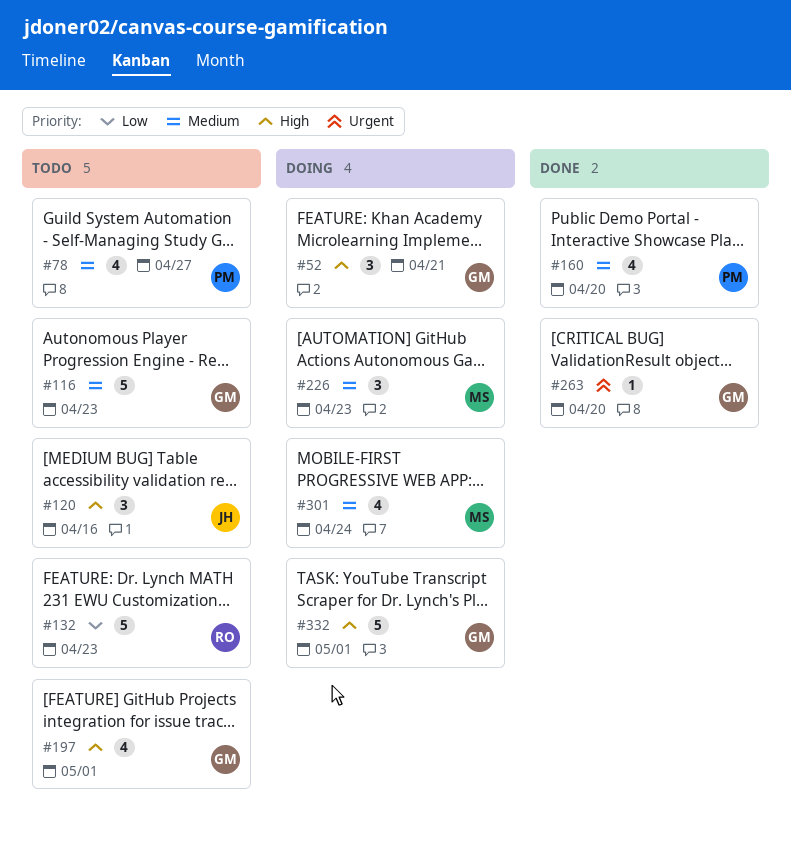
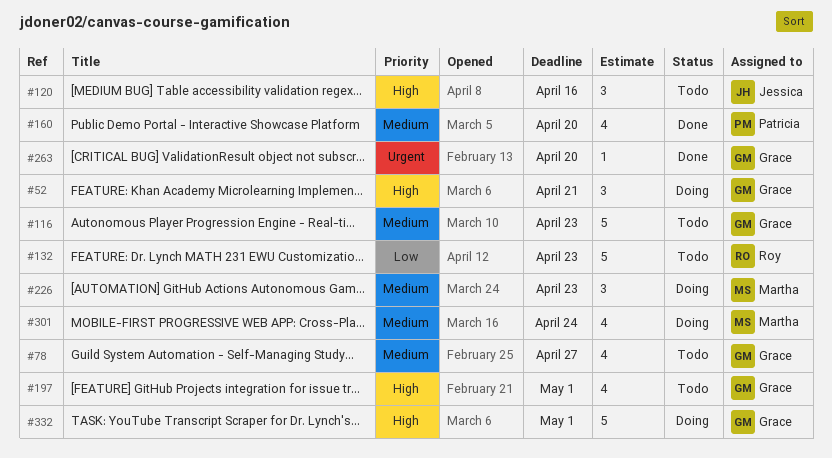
#78, owner: Patricia -> Grace

